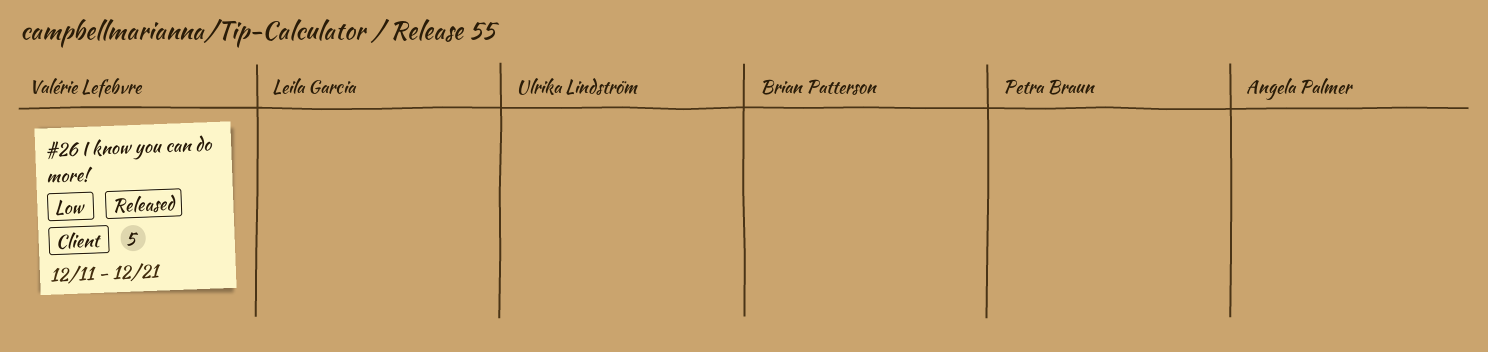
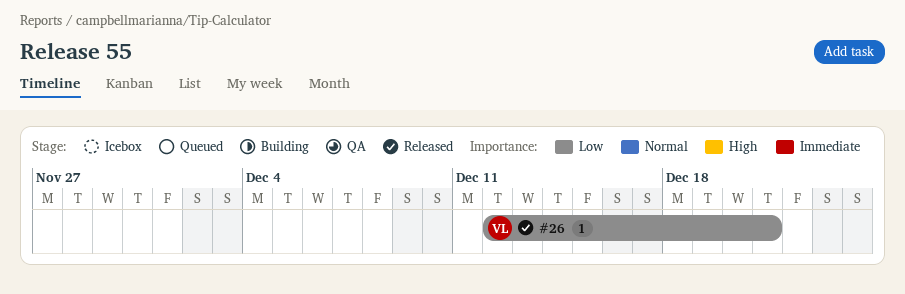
#26, estimate: 5 -> 1
#26, start: Dec 11 -> Dec 12

